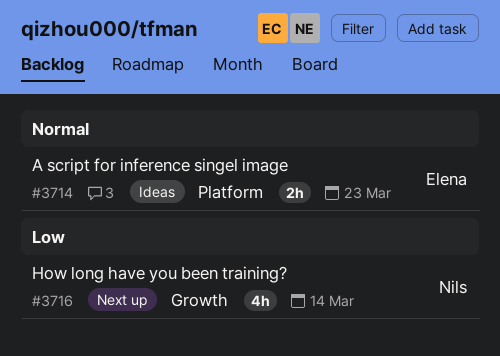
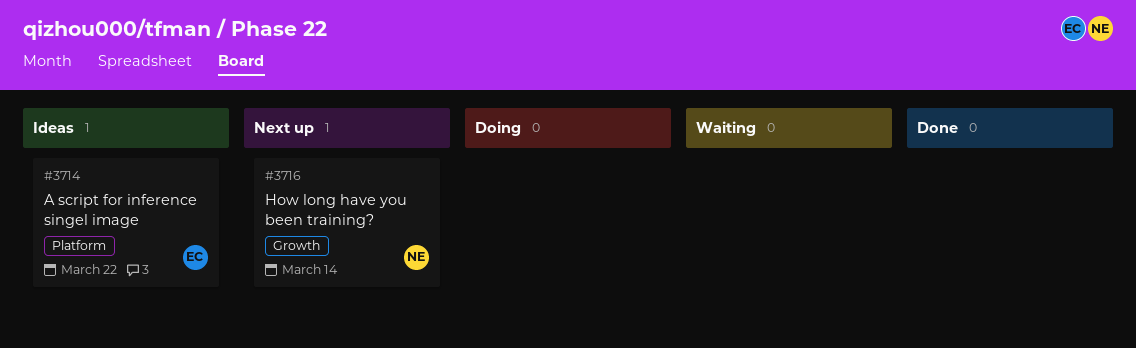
#3714, due: Mar 23 -> Mar 22

